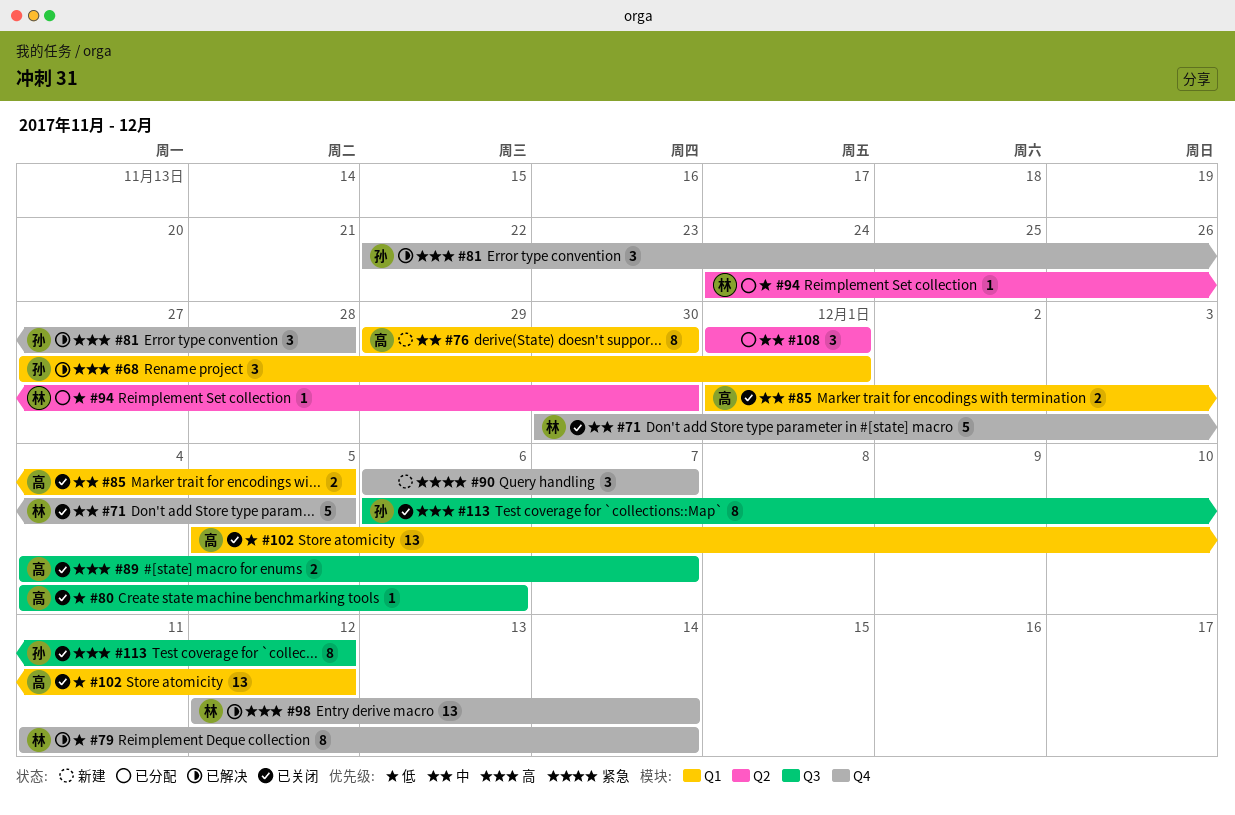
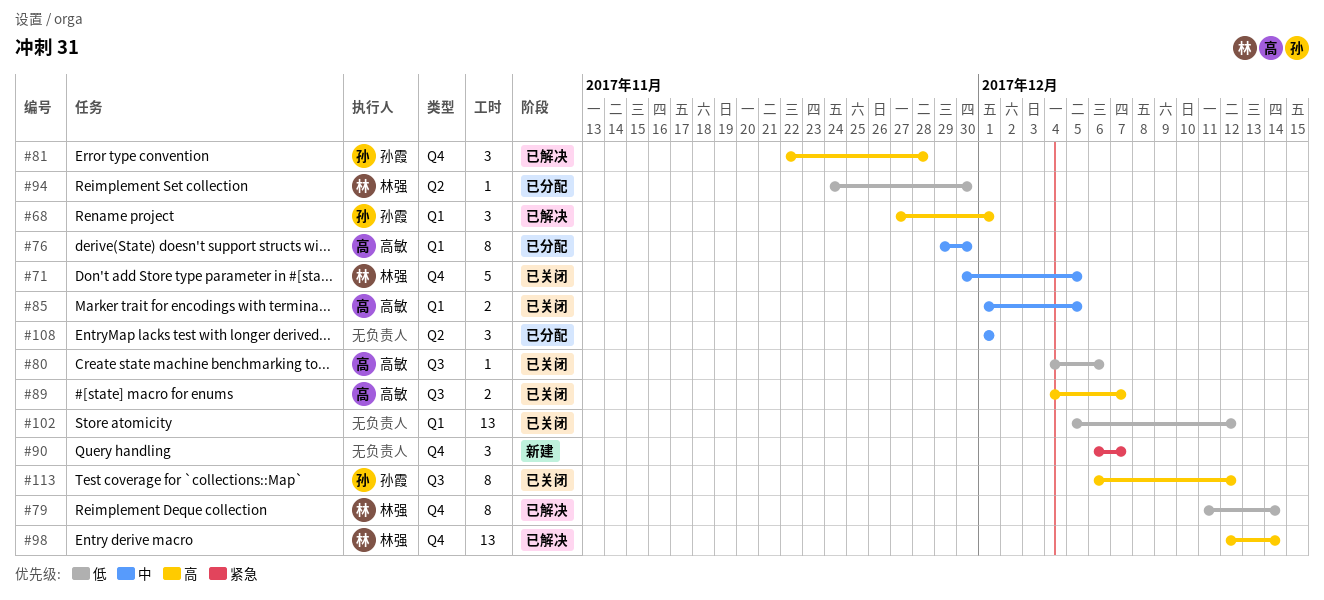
#76, status: 新建 -> 已分配
#102, owner: 高敏 -> none

